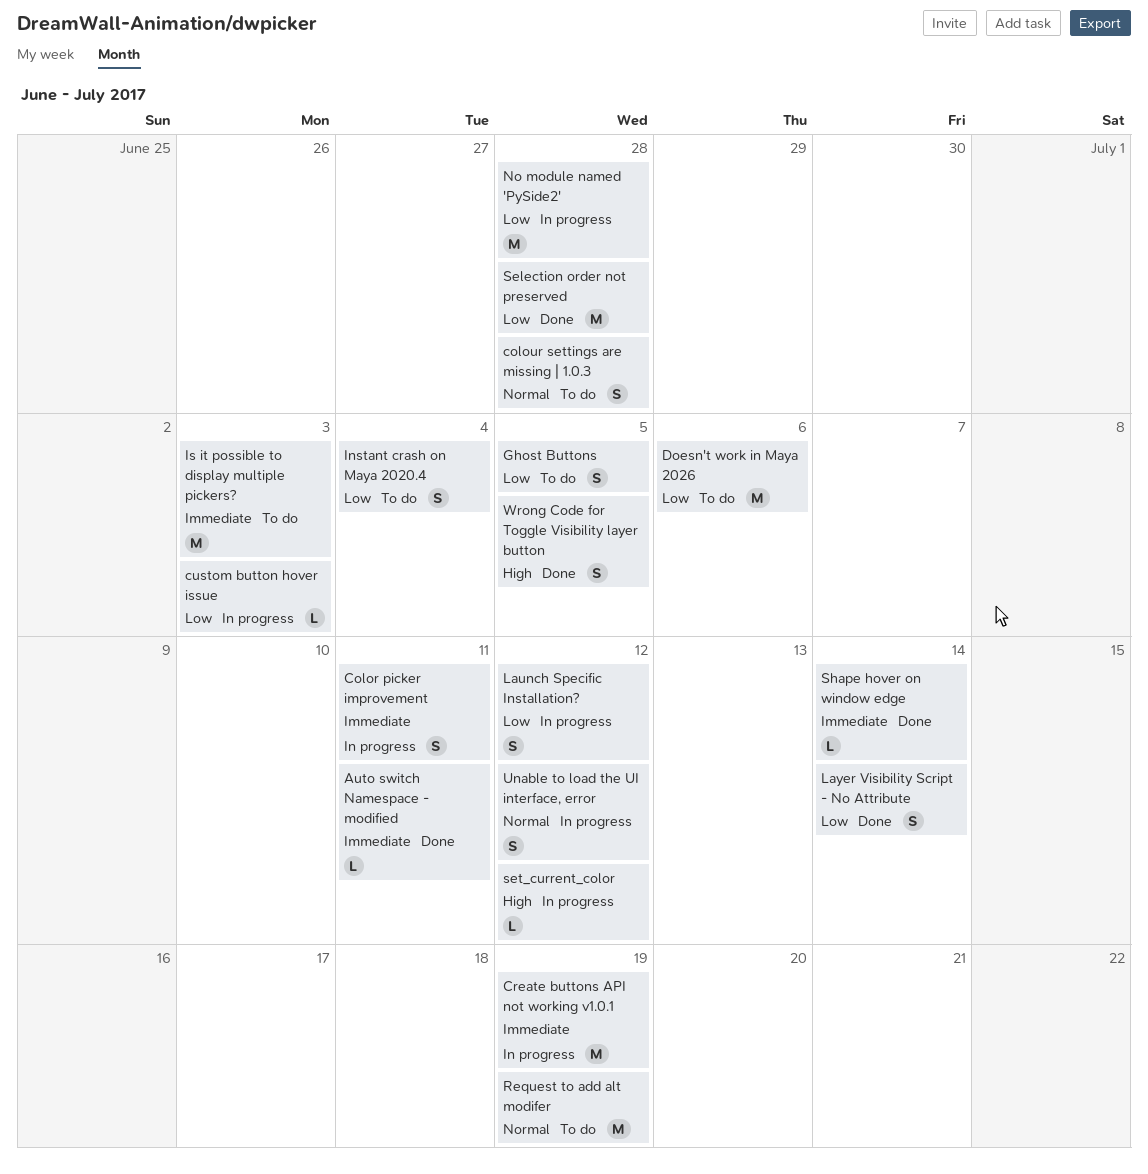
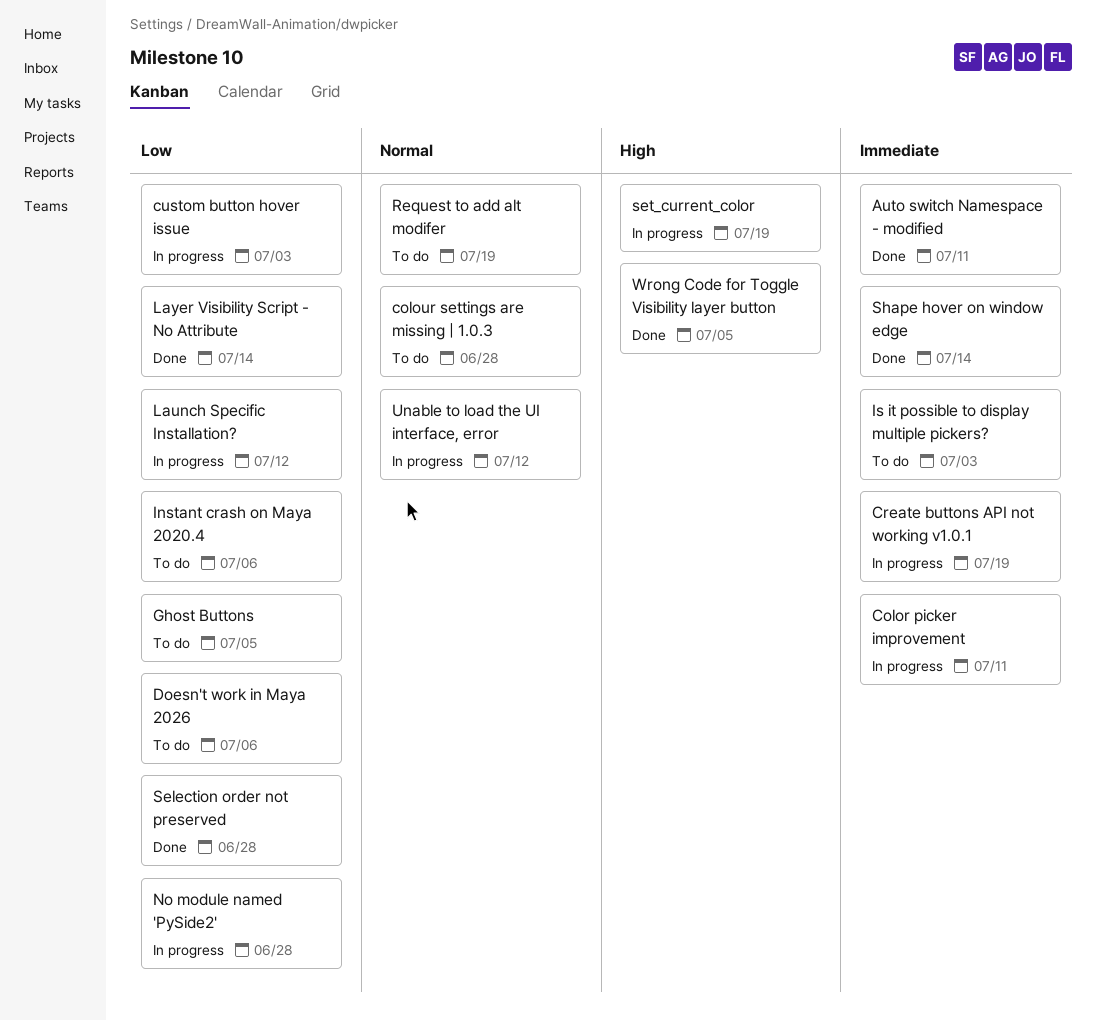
Instant crash on Maya 2020.4, due: Jul 4 -> Jul 6
set_current_color, due: Jul 12 -> Jul 19

